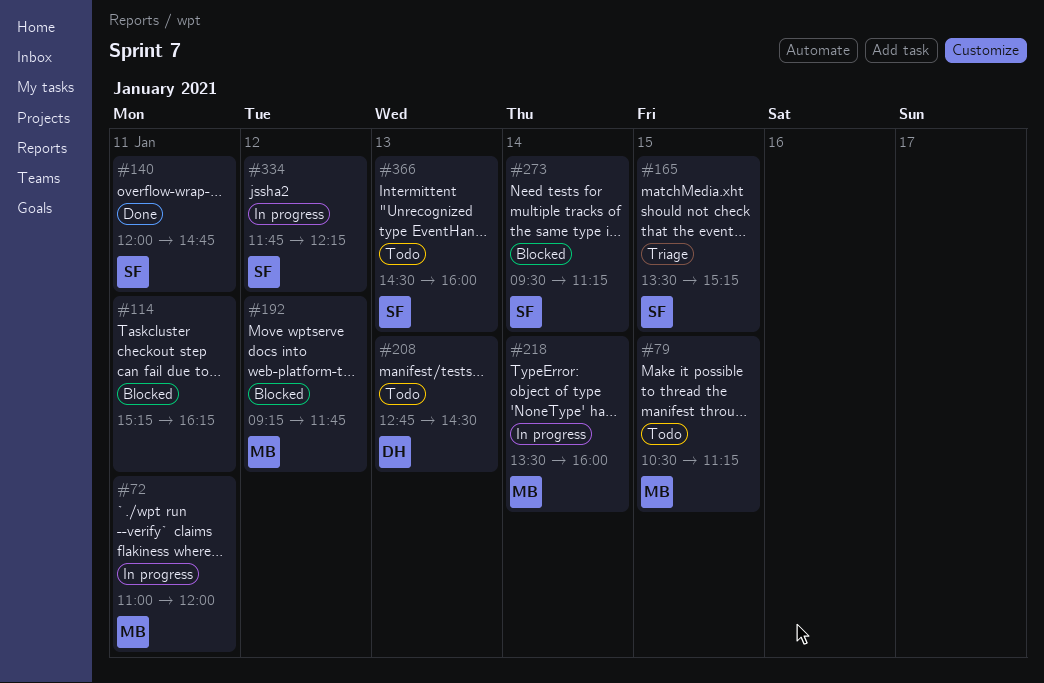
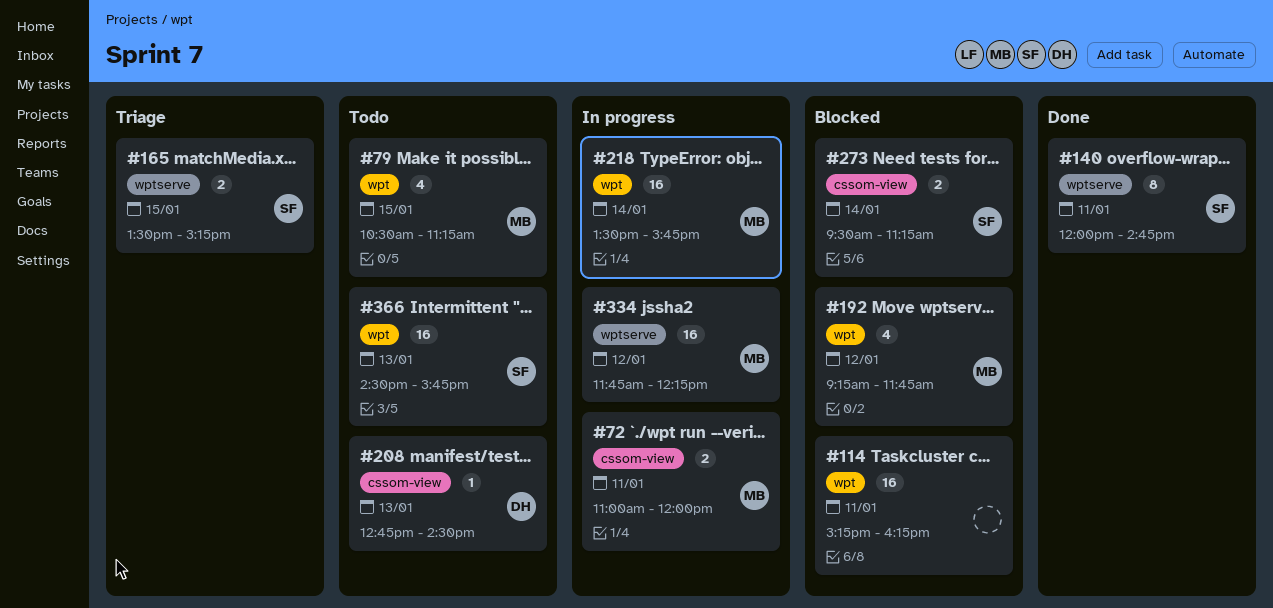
#218, ends: 16:00 -> 15:45
#334, owner: SF -> MB
#366, ends: 16:00 -> 15:45

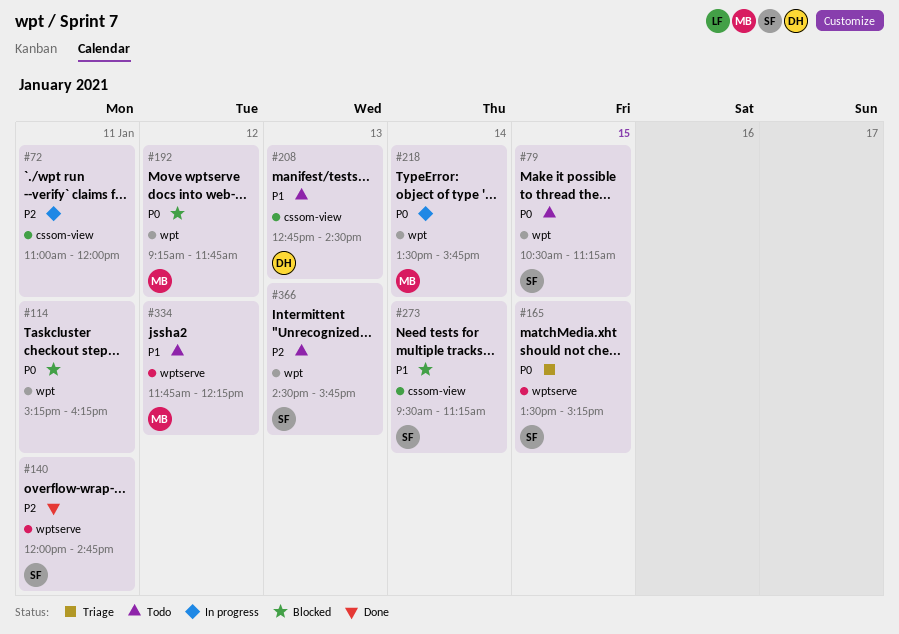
#72, owner: MB -> none
#79, owner: MB -> SF
#334, status: In progress -> Todo

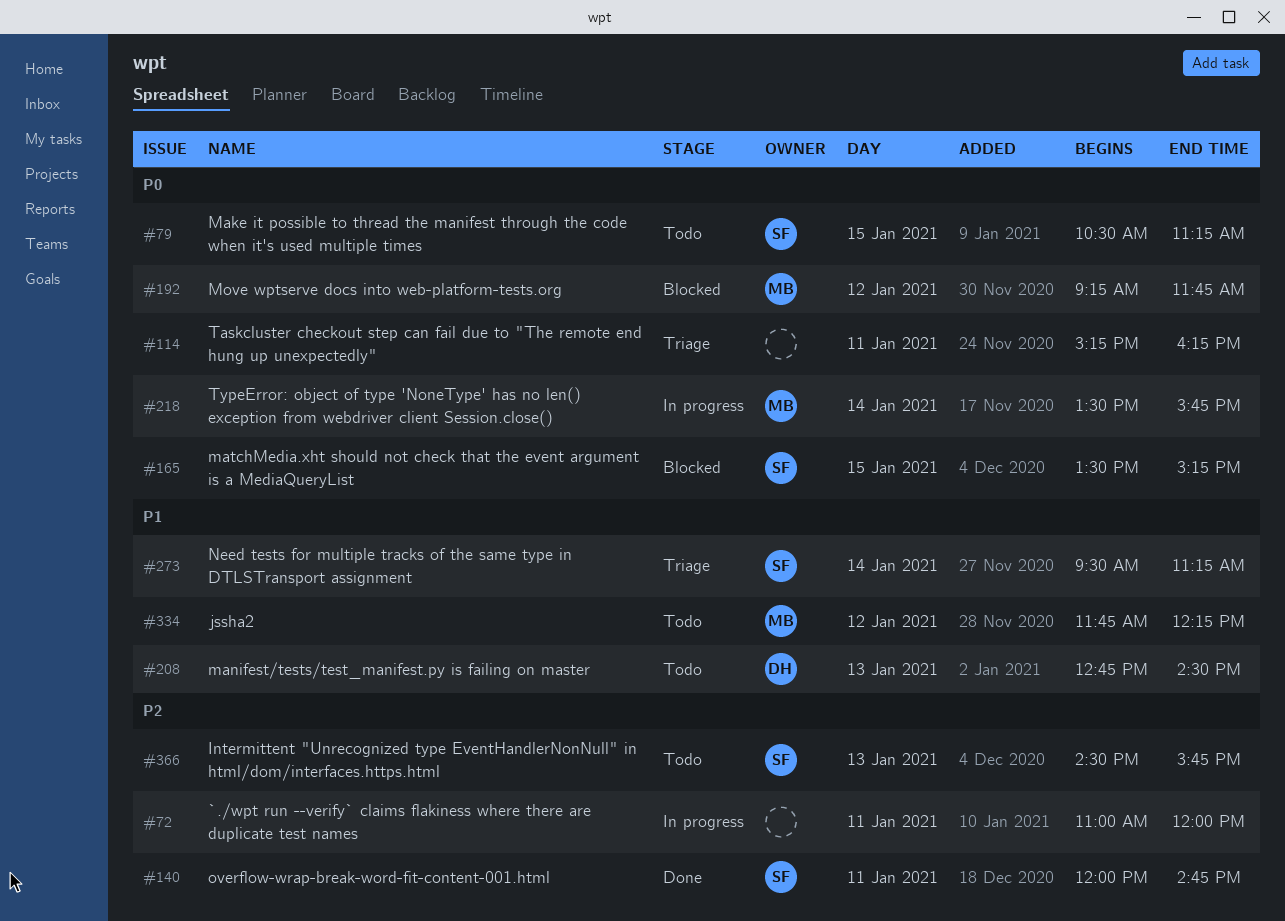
#114, status: Blocked -> Triage
#165, status: Triage -> Blocked
#273, status: Blocked -> Triage

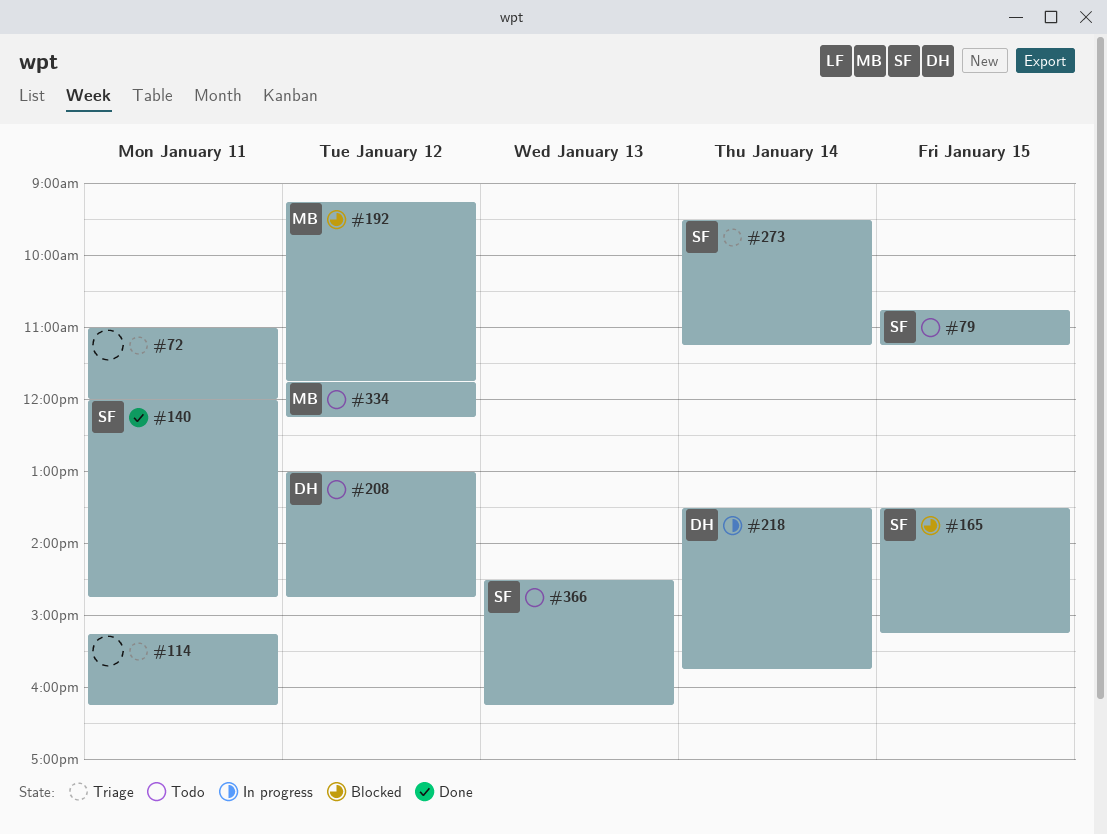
#72, status: In progress -> Triage
#79, begins: 10:30 -> 10:45
#208, day: Jan 13 -> Jan 12
#208, begins: 12:45 -> 13:00
#208, ends: 14:30 -> 14:45
#218, owner: MB -> DH
#366, ends: 15:45 -> 16:15

